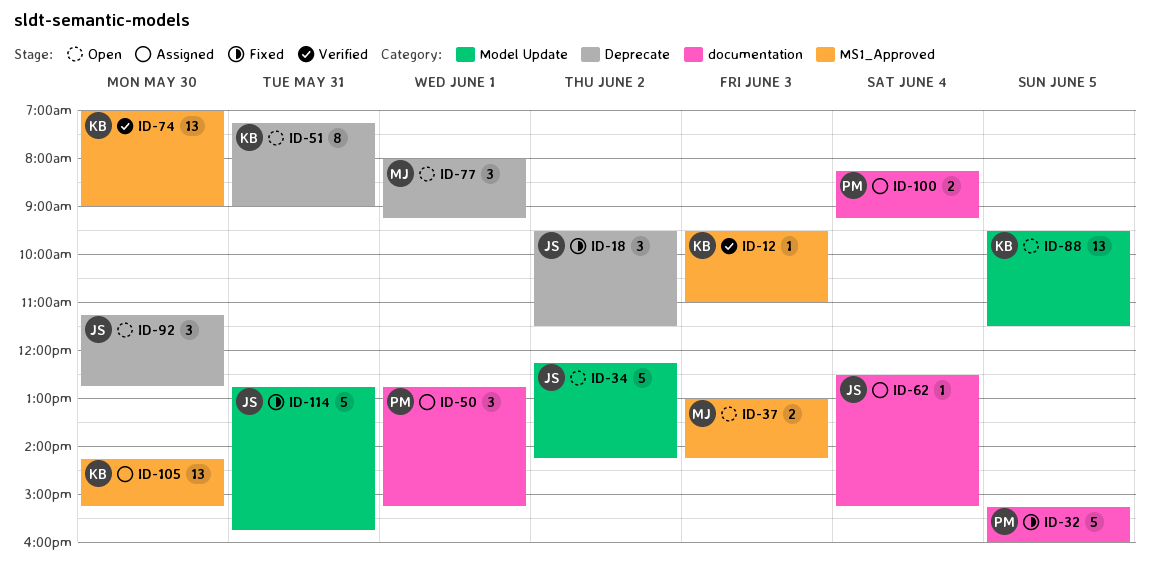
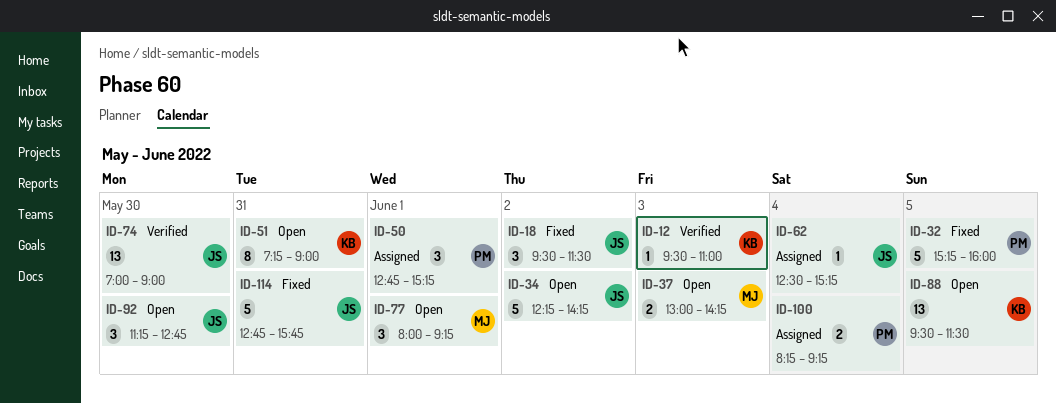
ID-74, owner: KB -> JS
ID-105: present -> none

